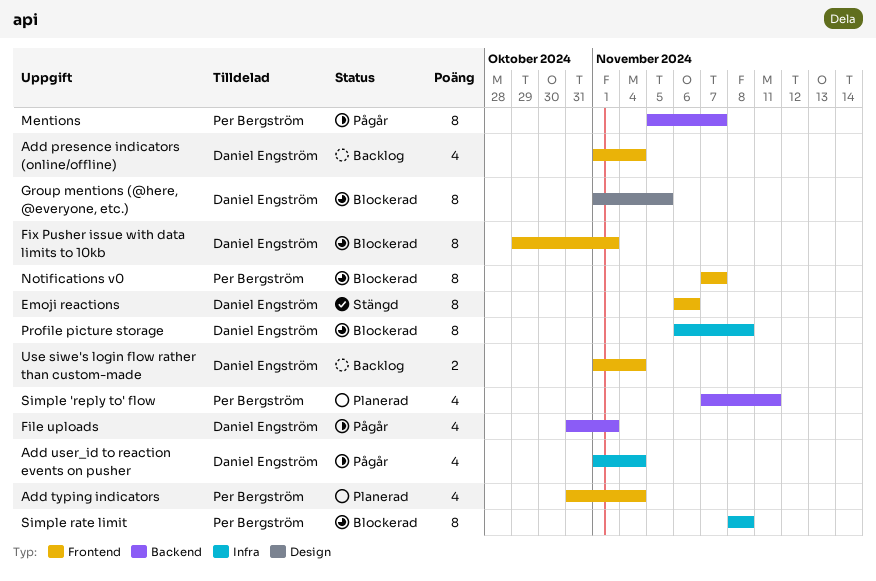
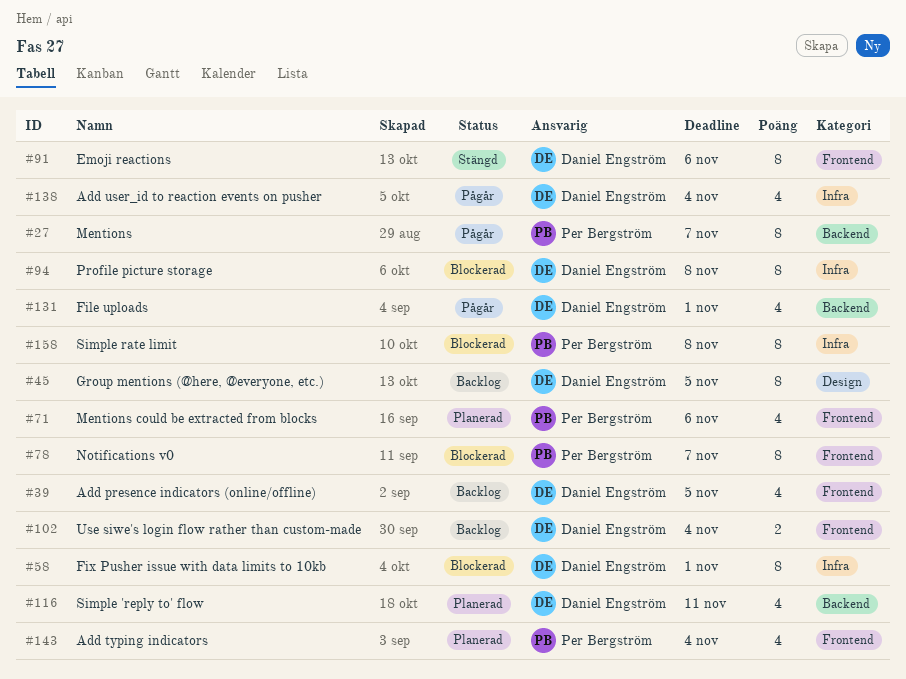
Add presence indicators (online/offline), due: Nov 4 -> Nov 5
Fix Pusher issue with data limits to 10kb, label: Frontend -> Infra
Group mentions (@here, @everyone, etc.), status: Blockerad -> Backlog
Mentions could be extracted from blocks: none -> present
Simple 'reply to' flow, owner: Per Bergström -> Daniel Engström

